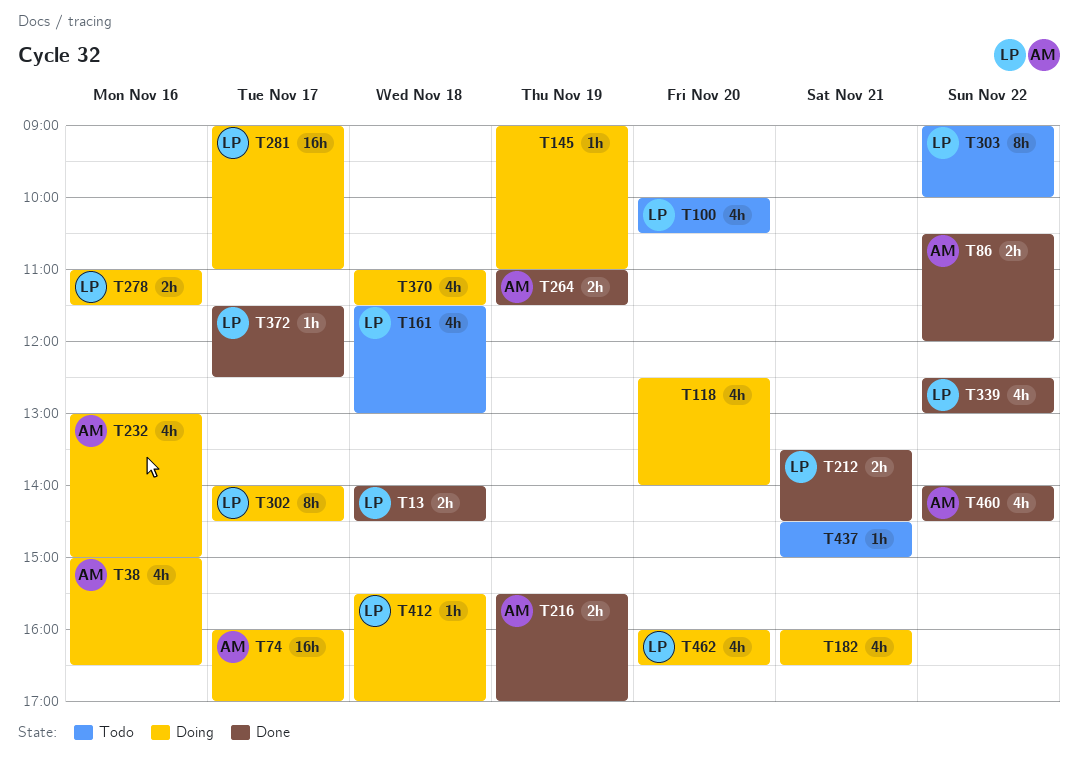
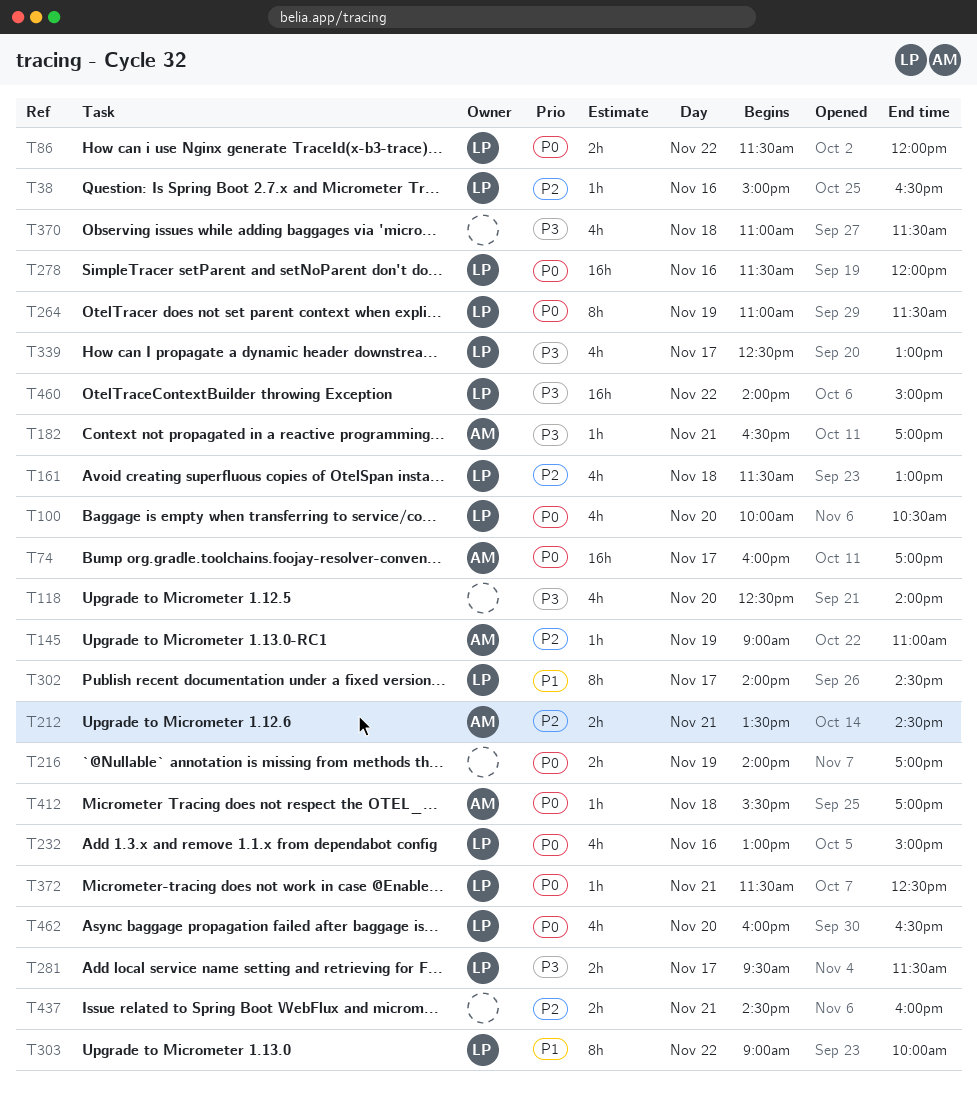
T13: present -> none
T38, owner: AM -> LP
T38, estimate: 4h -> 1h
T86, owner: AM -> LP
T86, begins: 10:30 -> 11:30
T145, owner: none -> AM
T182, owner: none -> AM
T182, estimate: 4h -> 1h
T182, begins: 16:00 -> 16:30
T182, ends: 16:30 -> 17:00
T212, owner: LP -> AM
T216, owner: AM -> none
T216, begins: 15:30 -> 14:00
T232, owner: AM -> LP
T264, owner: AM -> LP
T264, estimate: 2h -> 8h
T278, estimate: 2h -> 16h
T278, begins: 11:00 -> 11:30
T278, ends: 11:30 -> 12:00
T281, estimate: 16h -> 2h
T281, begins: 09:00 -> 09:30
T281, ends: 11:00 -> 11:30
T339, day: Nov 22 -> Nov 17
T372, day: Nov 17 -> Nov 21
T412, owner: LP -> AM
T437, estimate: 1h -> 2h
T437, ends: 15:00 -> 16:00
T460, owner: AM -> LP
T460, estimate: 4h -> 16h
T460, ends: 14:30 -> 15:00

